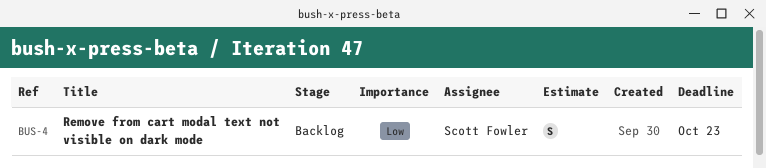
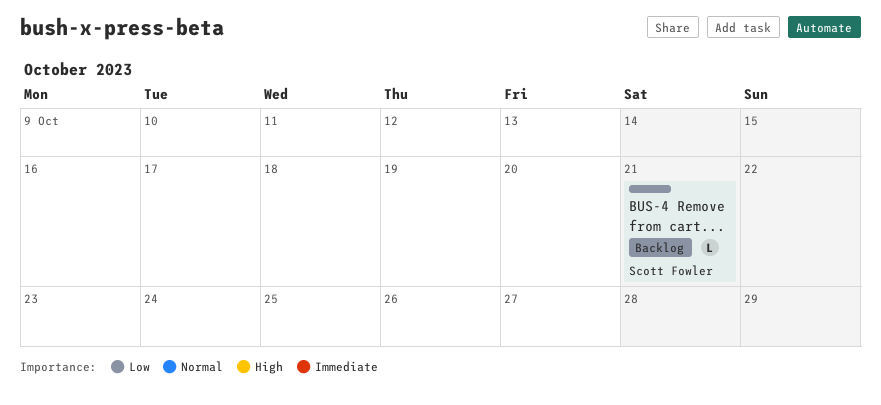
BUS-4, estimate: S -> L
BUS-4, due: Oct 23 -> Oct 21

